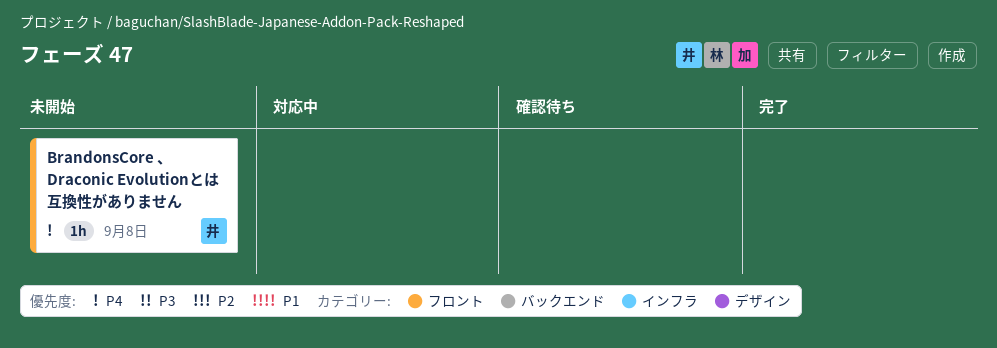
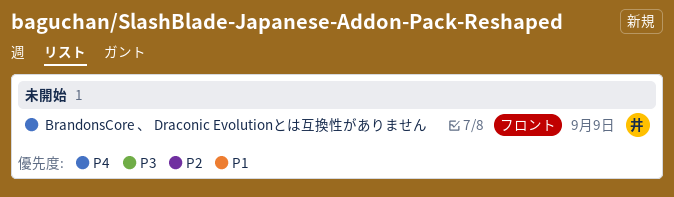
BrandonsCore 、 Draconic Evolutionとは互換性がありません, due: Sep 8 -> Sep 9

